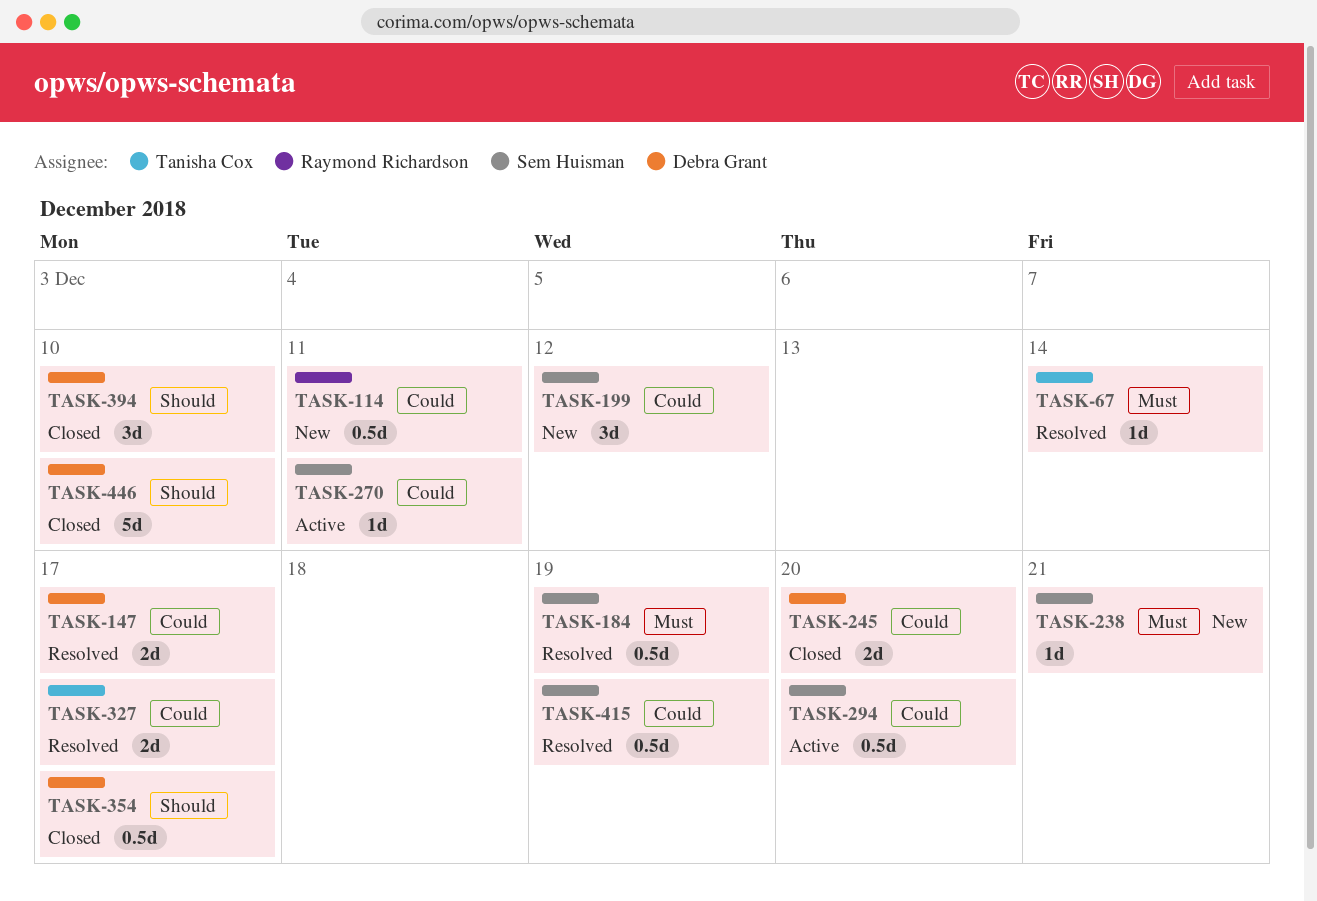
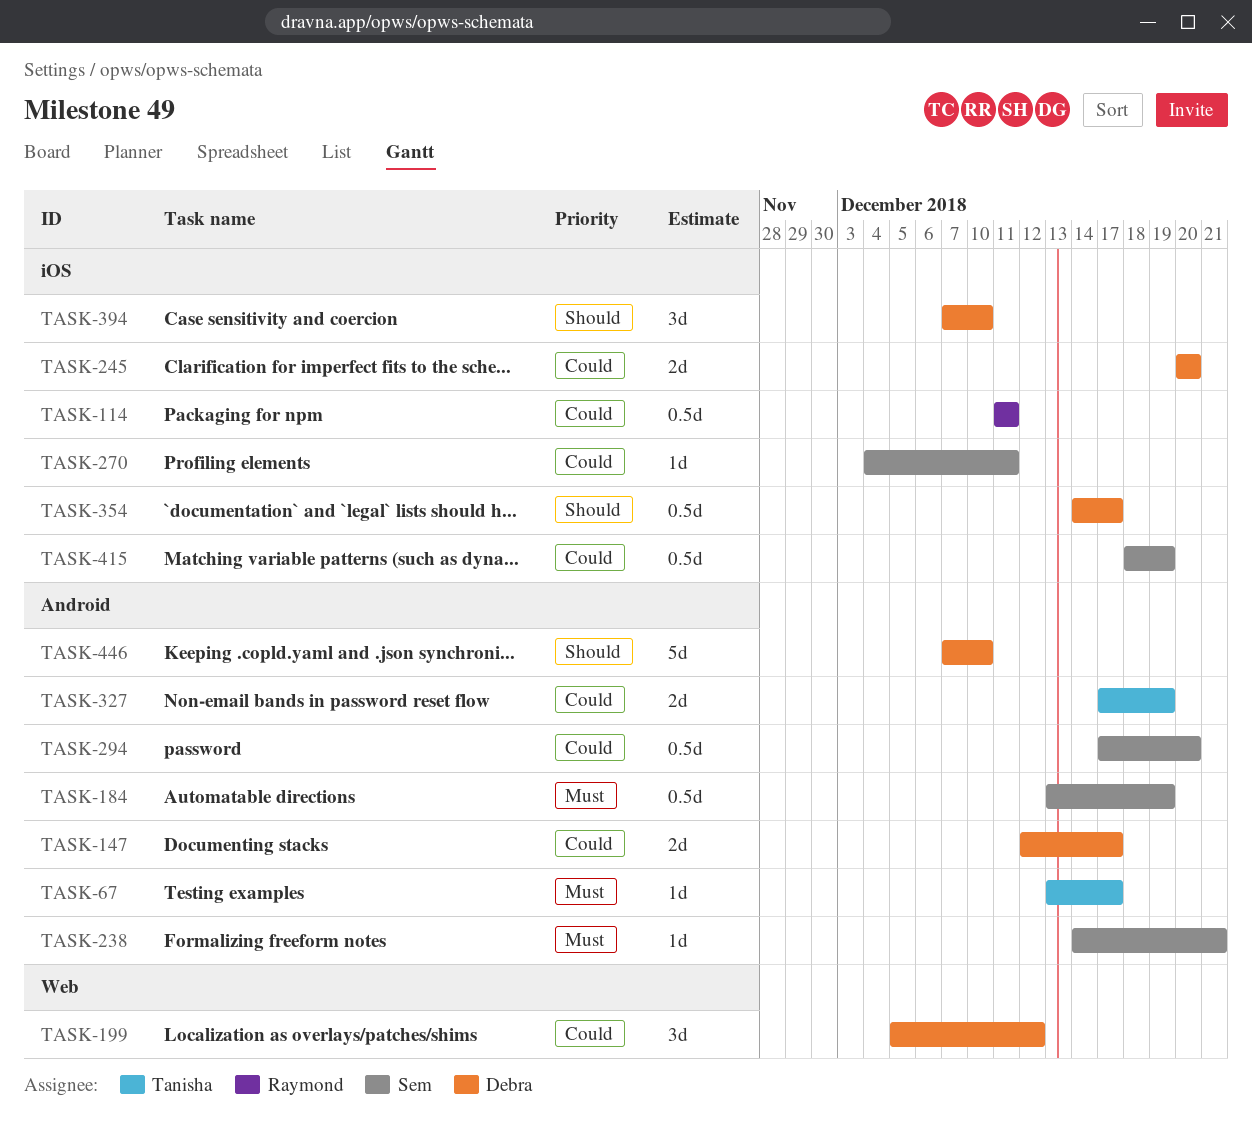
TASK-67, due: Dec 14 -> Dec 17
TASK-199, owner: Sem Huisman -> Debra Grant
TASK-327, due: Dec 17 -> Dec 19

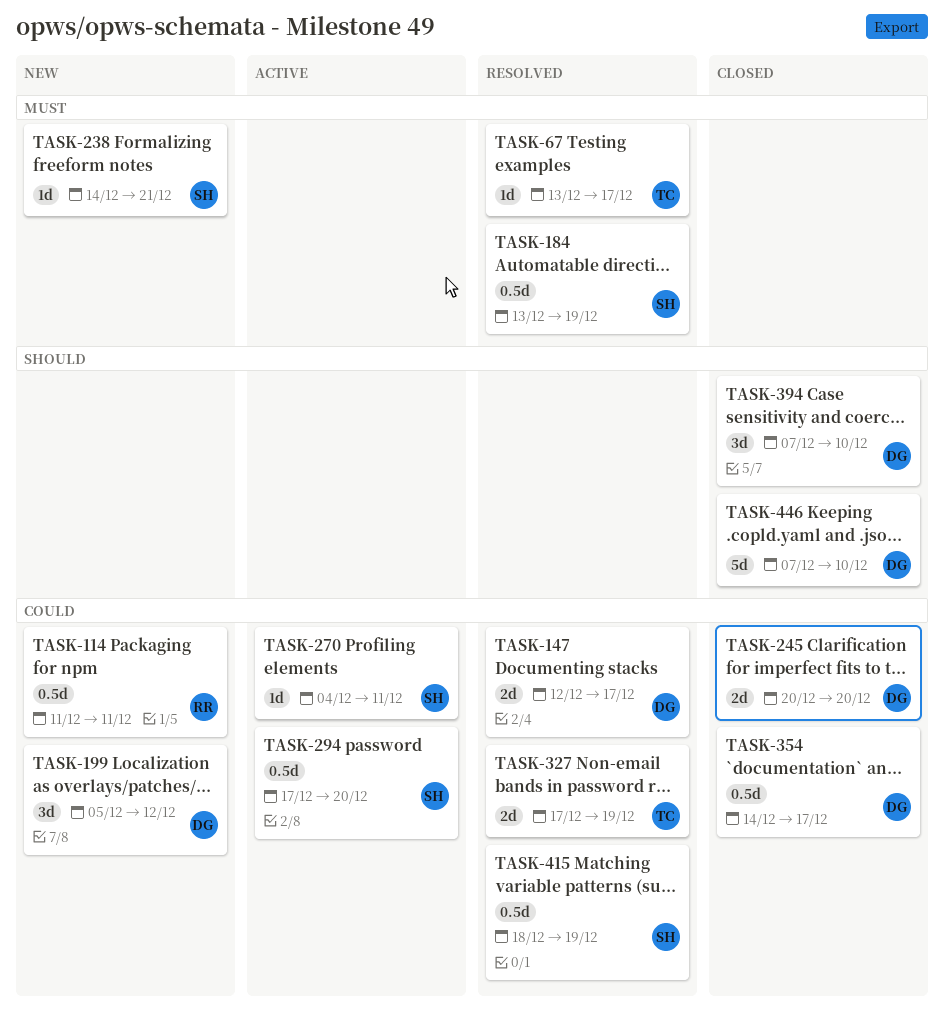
TASK-354, priority: Should -> Could

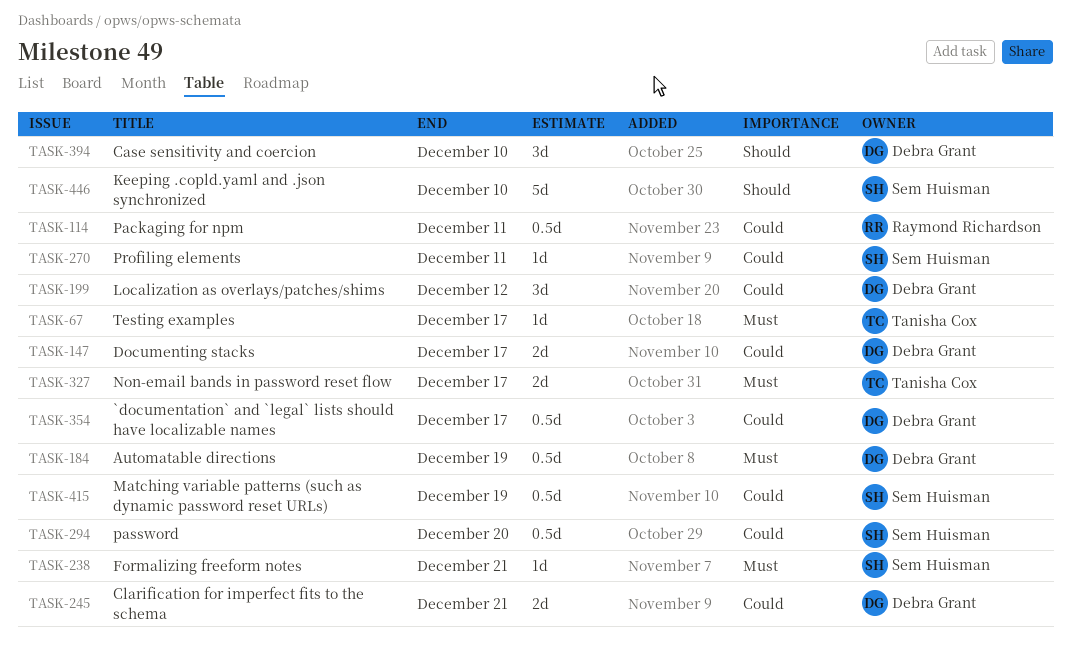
TASK-184, owner: Sem Huisman -> Debra Grant
TASK-245, due: Dec 20 -> Dec 21
TASK-327, priority: Could -> Must
TASK-327, due: Dec 19 -> Dec 17
TASK-446, owner: Debra Grant -> Sem Huisman

